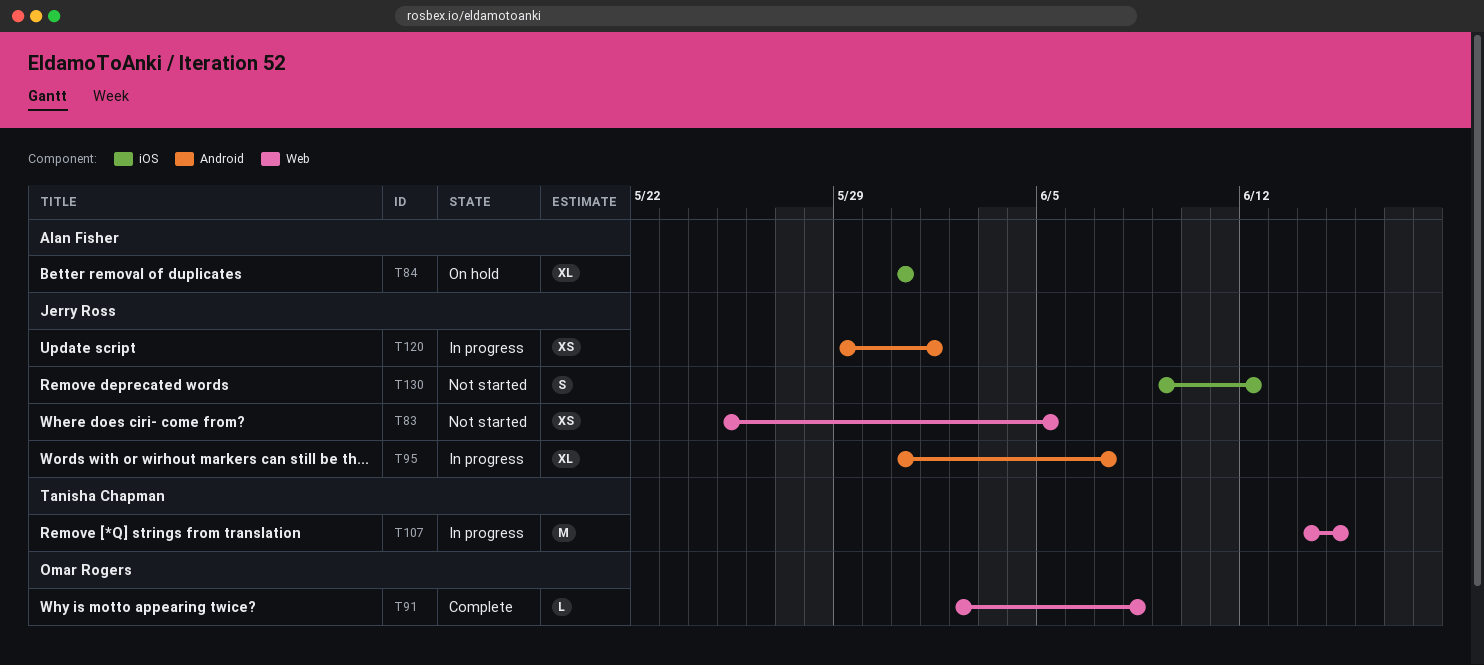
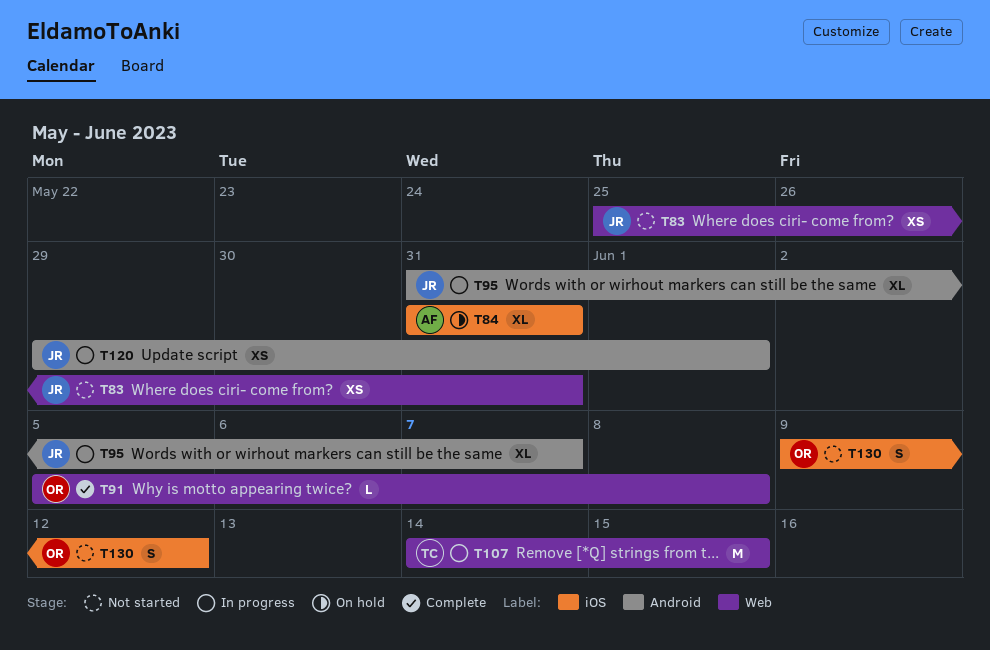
T83, due: Jun 5 -> May 31
T91, start: Jun 2 -> Jun 5
T130, owner: Jerry Ross -> Omar Rogers

